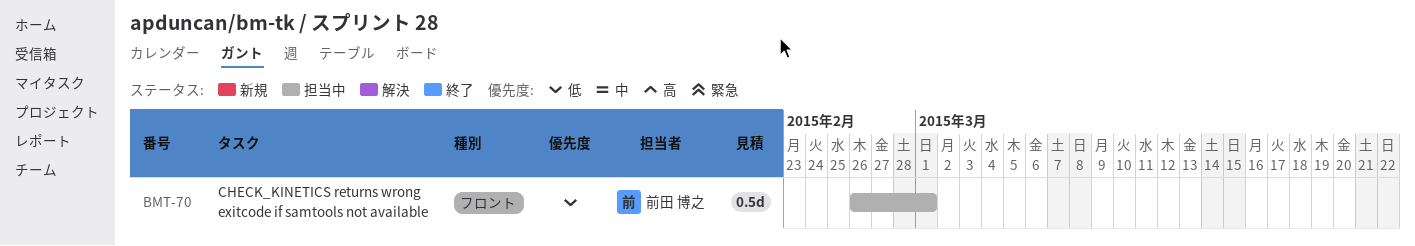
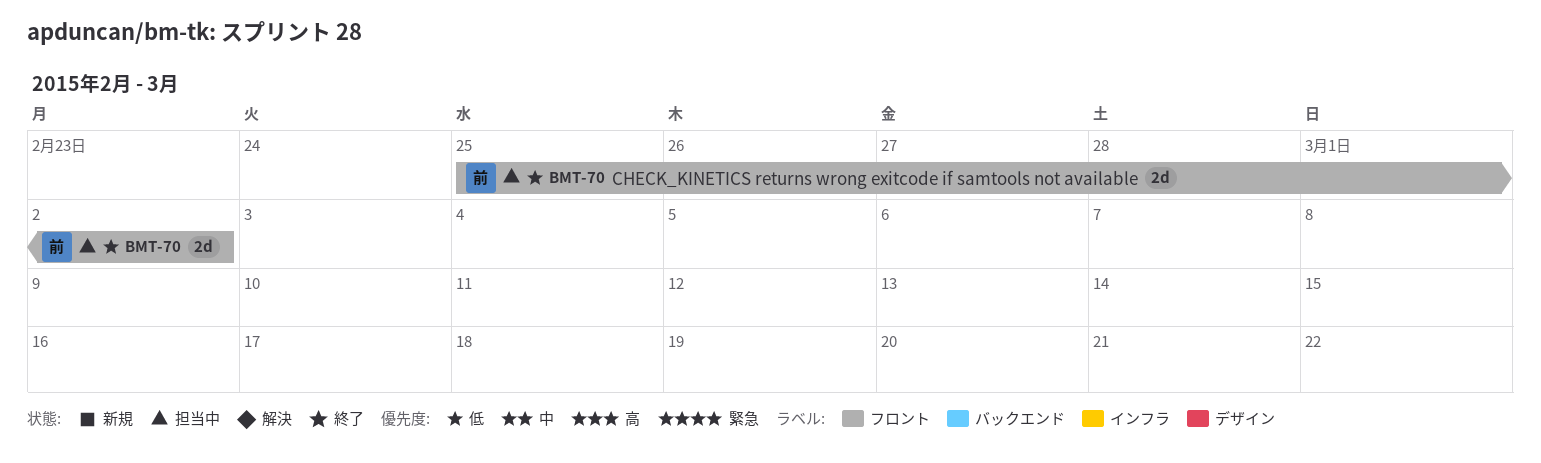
BMT-70, estimate: 0.5d -> 2d
BMT-70, start: Feb 26 -> Feb 25
BMT-70, due: Mar 1 -> Mar 2

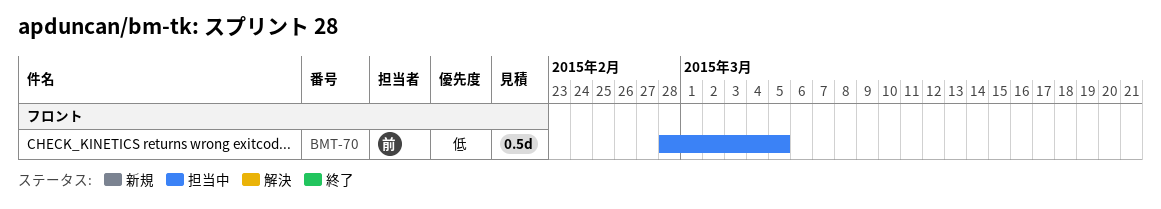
BMT-70, estimate: 2d -> 0.5d
BMT-70, start: Feb 25 -> Feb 28
BMT-70, due: Mar 2 -> Mar 5

